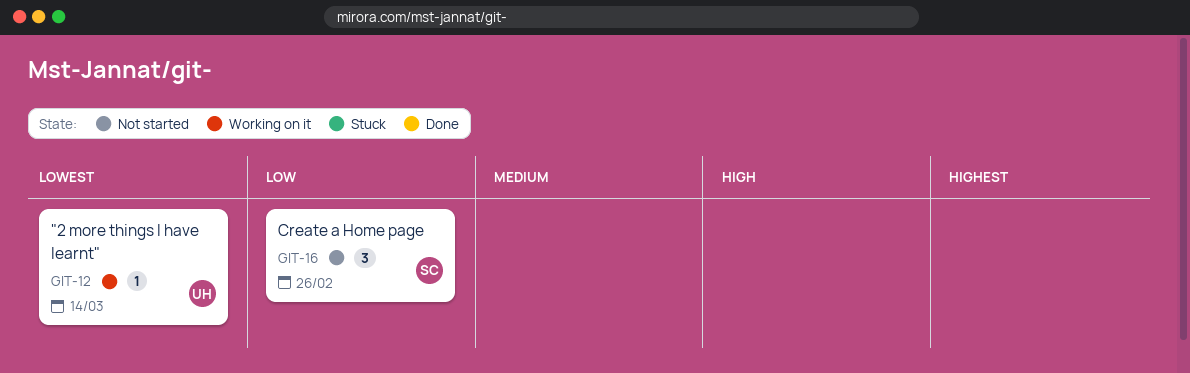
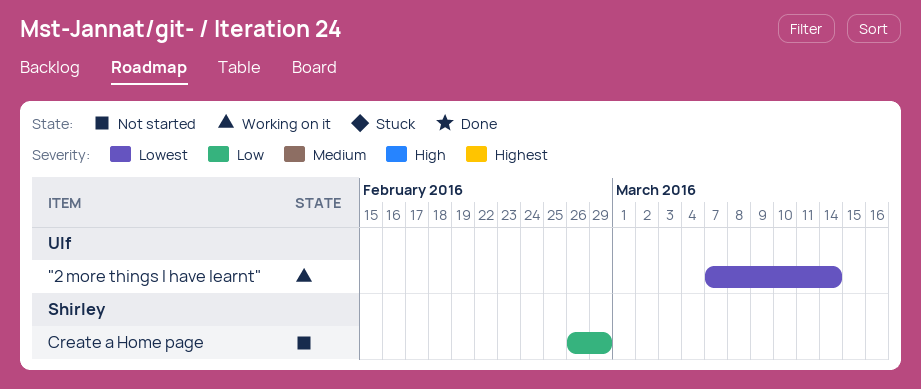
Create a Home page, due: Feb 26 -> Feb 29

